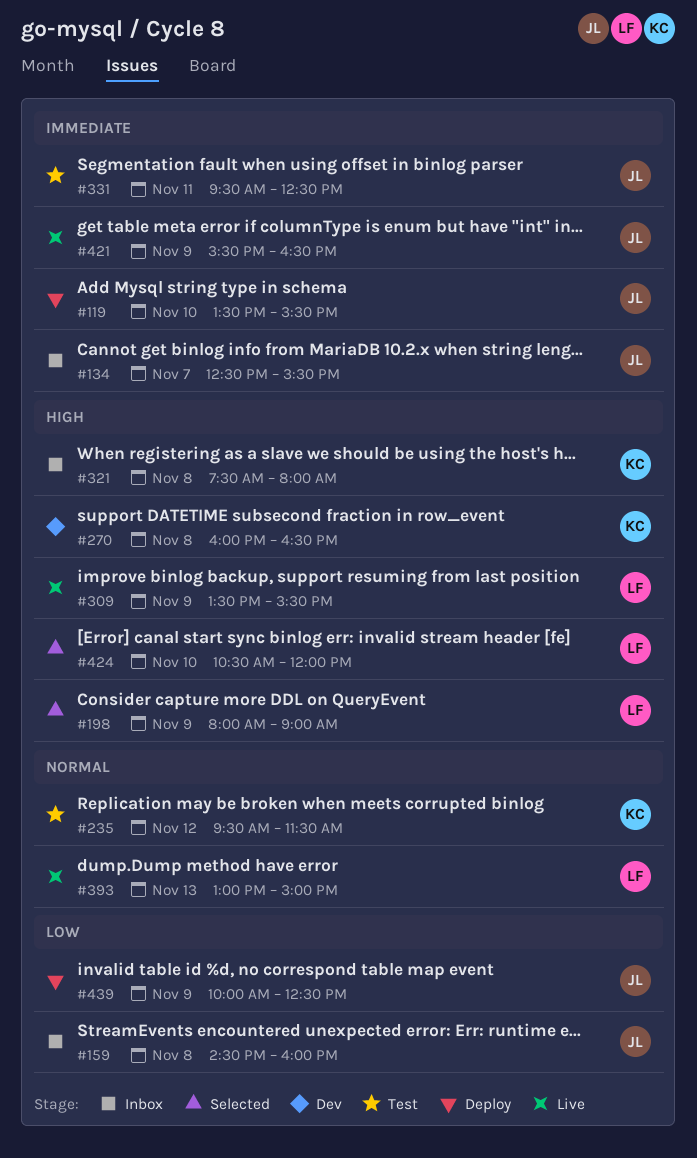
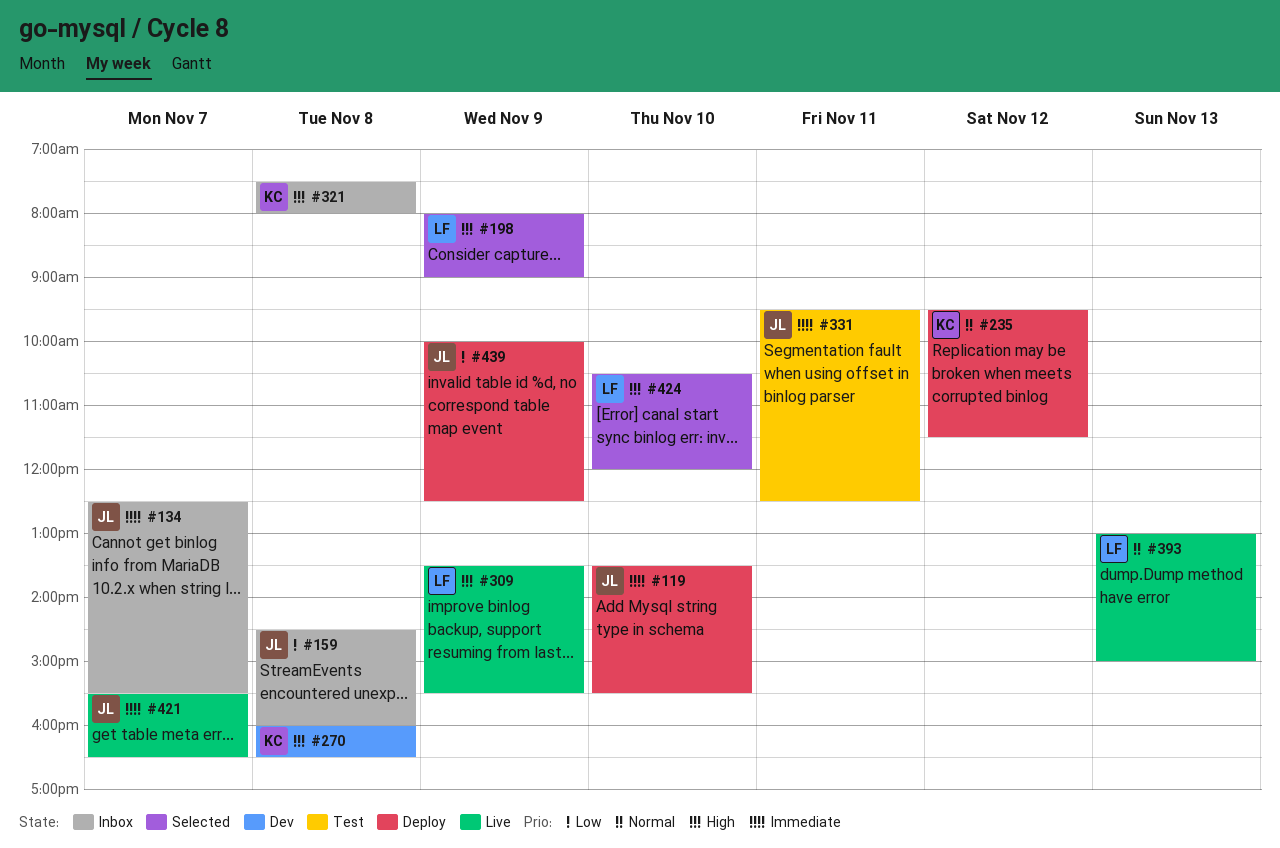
#235, status: Test -> Deploy
#421, day: Nov 9 -> Nov 7

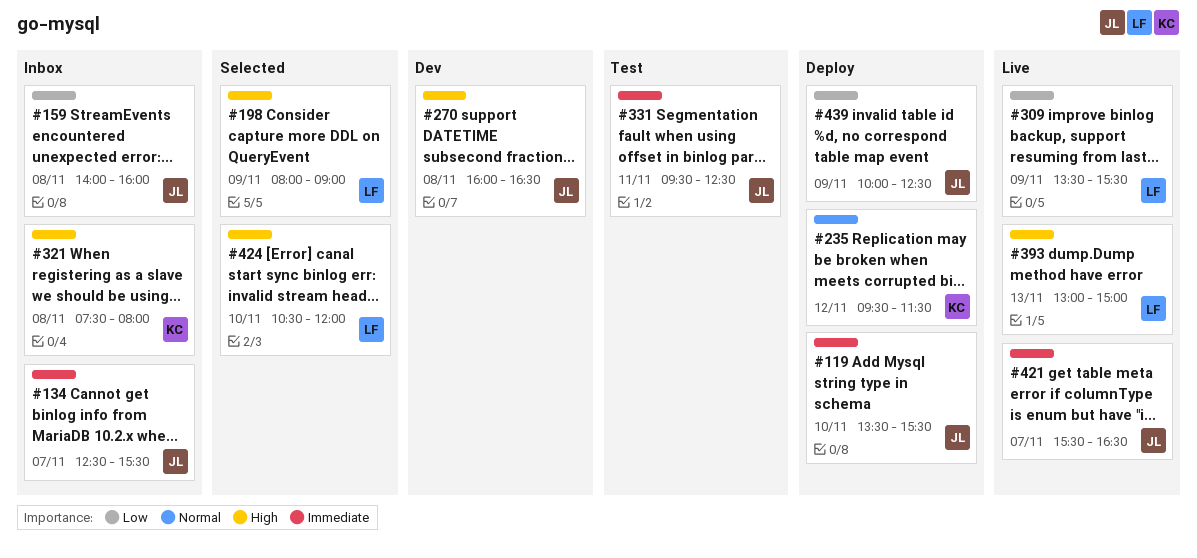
#159, begins: 14:30 -> 14:00
#270, owner: KC -> JL
#309, priority: High -> Low
#393, priority: Normal -> High

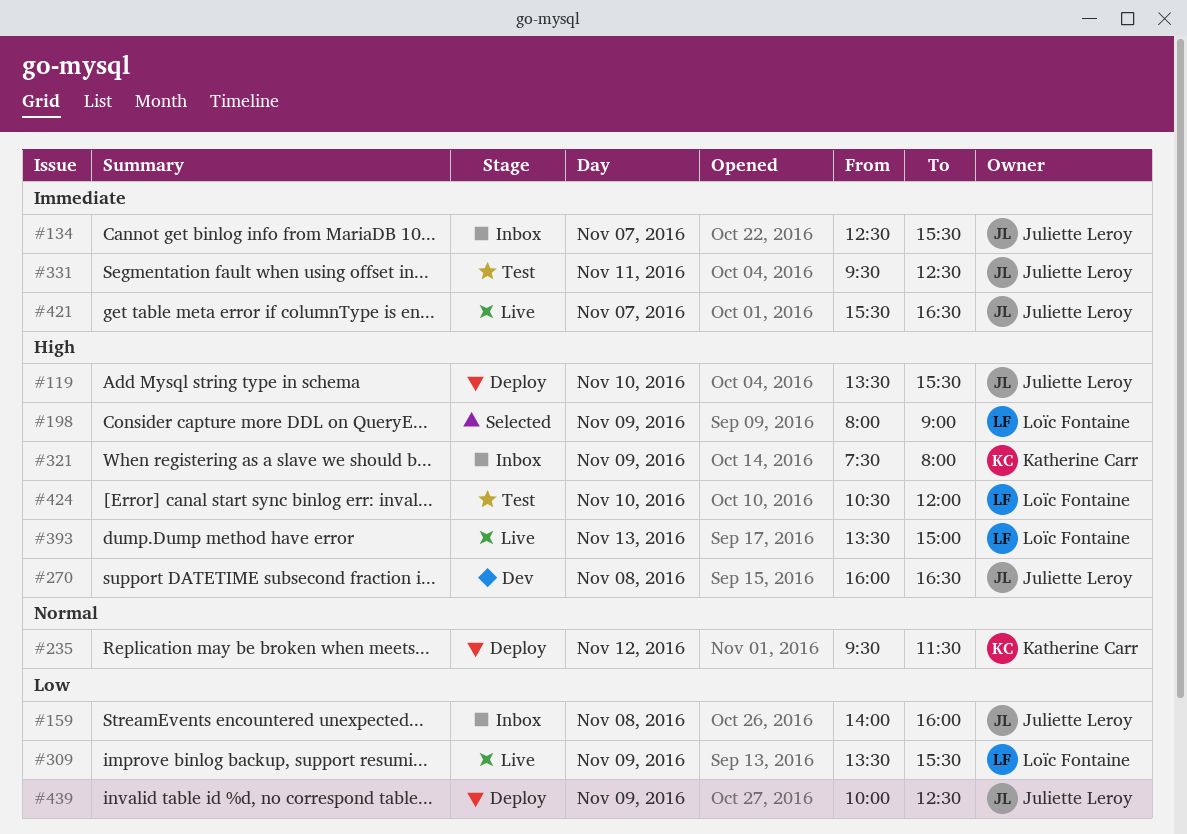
#119, priority: Immediate -> High
#321, day: Nov 8 -> Nov 9
#393, begins: 13:00 -> 13:30
#424, status: Selected -> Test

